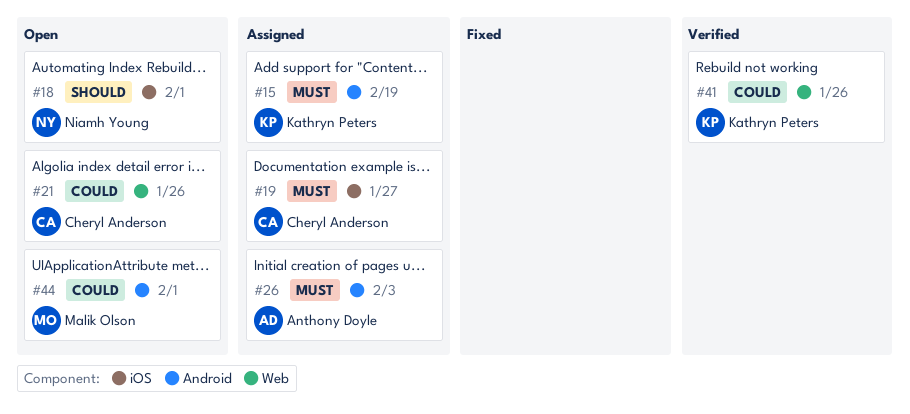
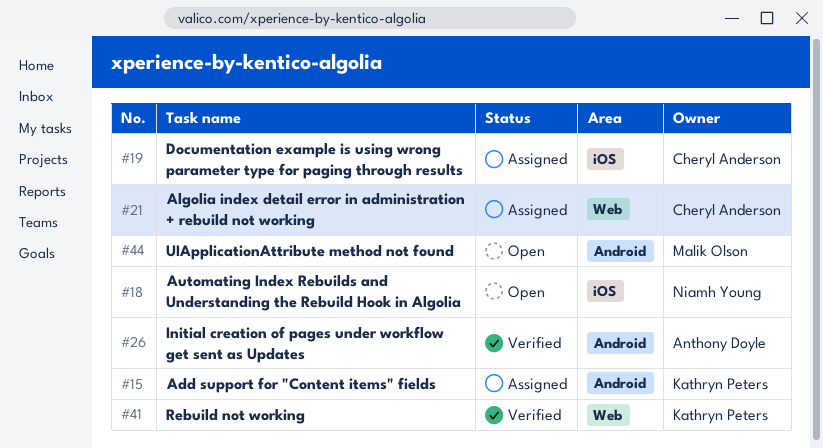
#21, status: Open -> Assigned
#26, status: Assigned -> Verified

